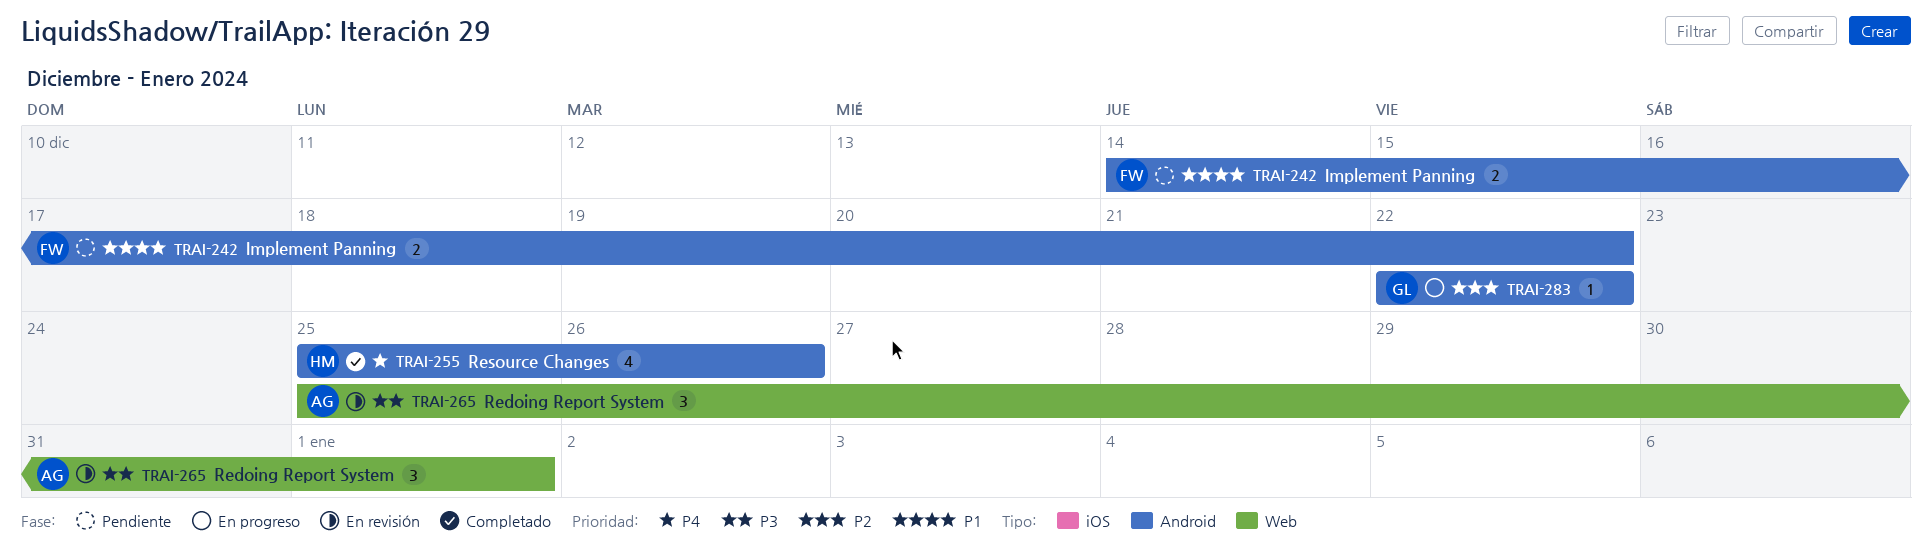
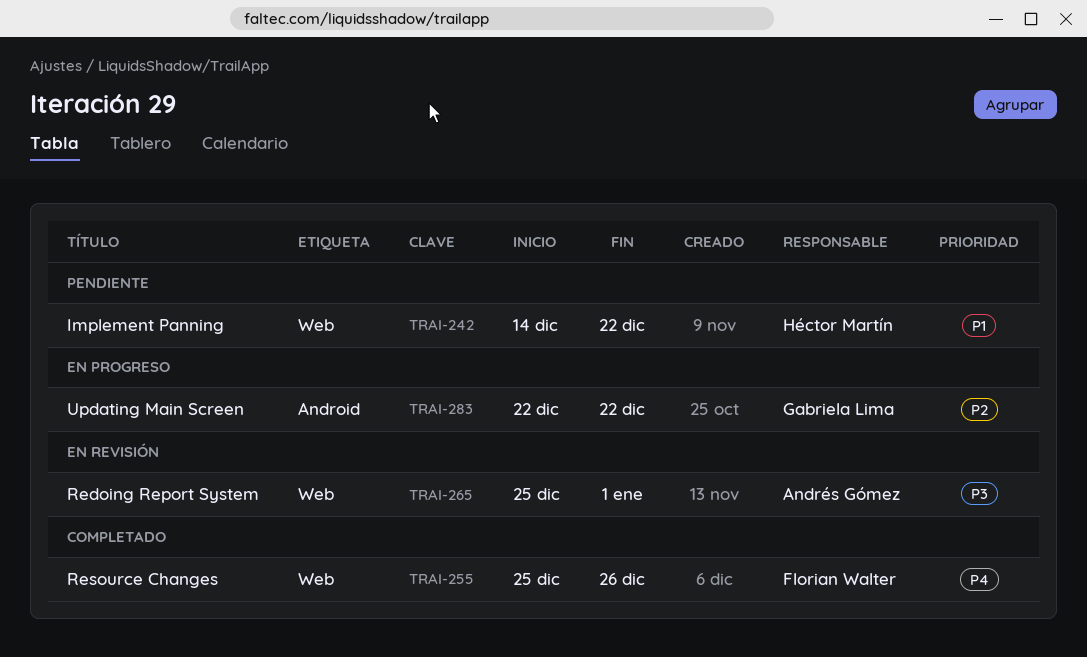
TRAI-242, owner: Florian Walter -> Héctor Martín
TRAI-242, label: Android -> Web
TRAI-255, owner: Héctor Martín -> Florian Walter
TRAI-255, label: Android -> Web

